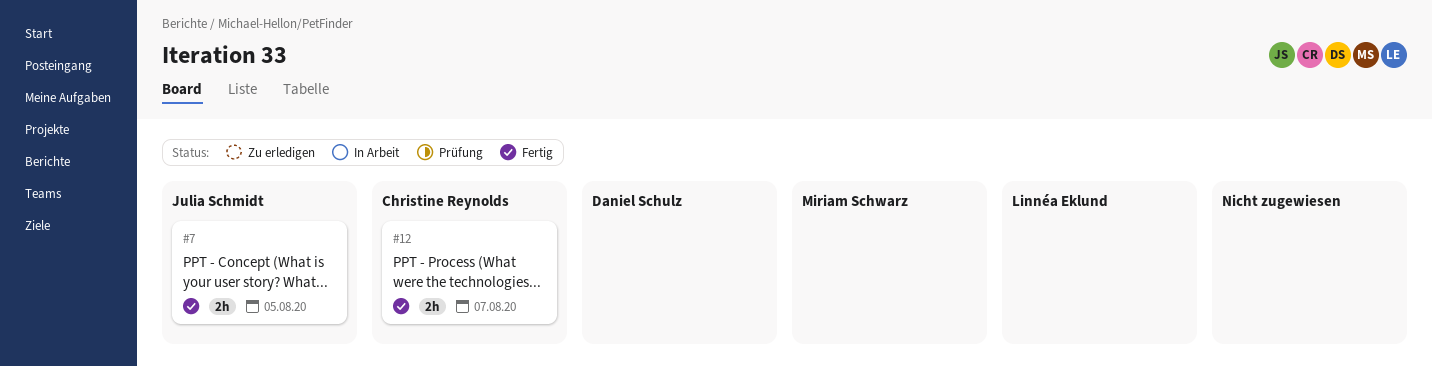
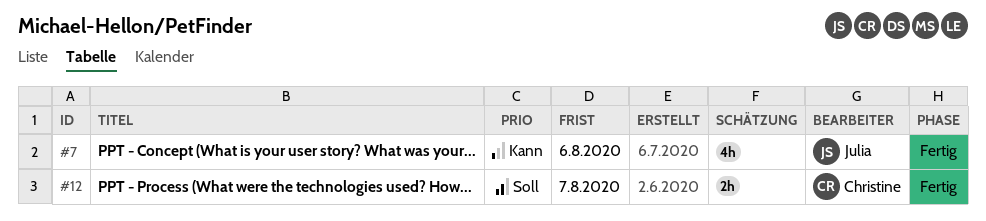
#7, estimate: 2h -> 4h
#7, due: Aug 5 -> Aug 6

